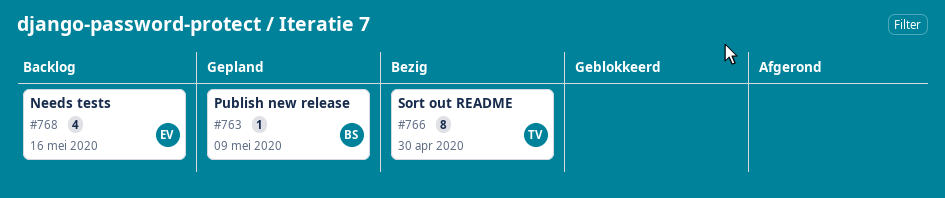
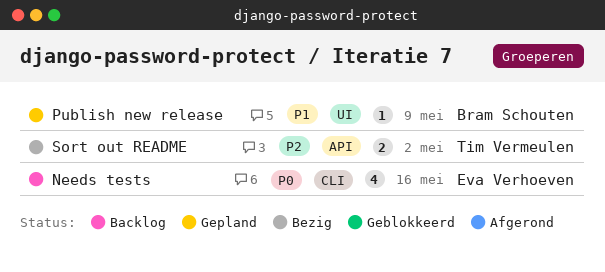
Sort out README, estimate: 8 -> 2
Sort out README, due: Apr 30 -> May 2

